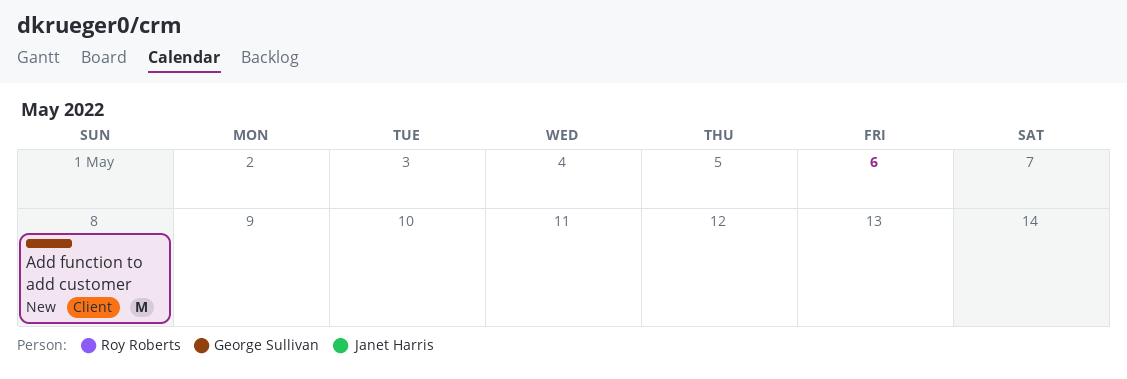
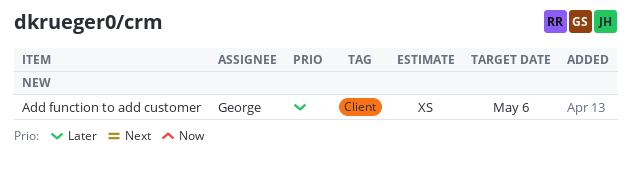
Add function to add customer, estimate: M -> XS
Add function to add customer, due: May 8 -> May 6

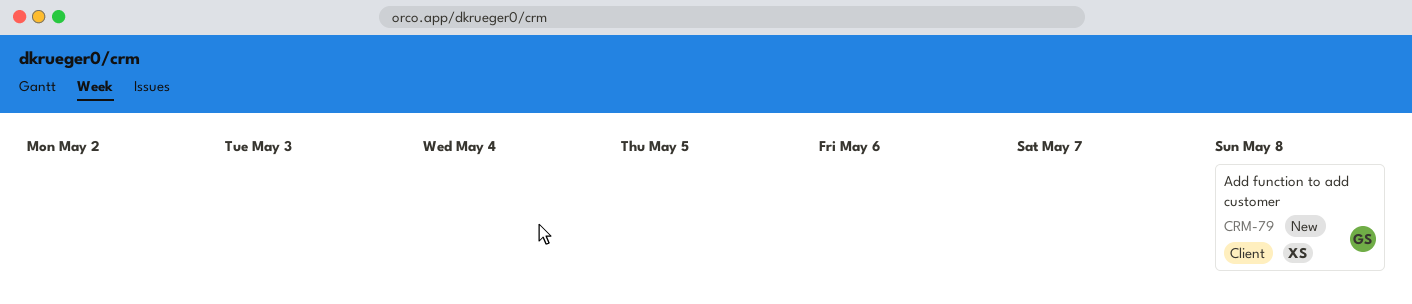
Add function to add customer, due: May 6 -> May 8

